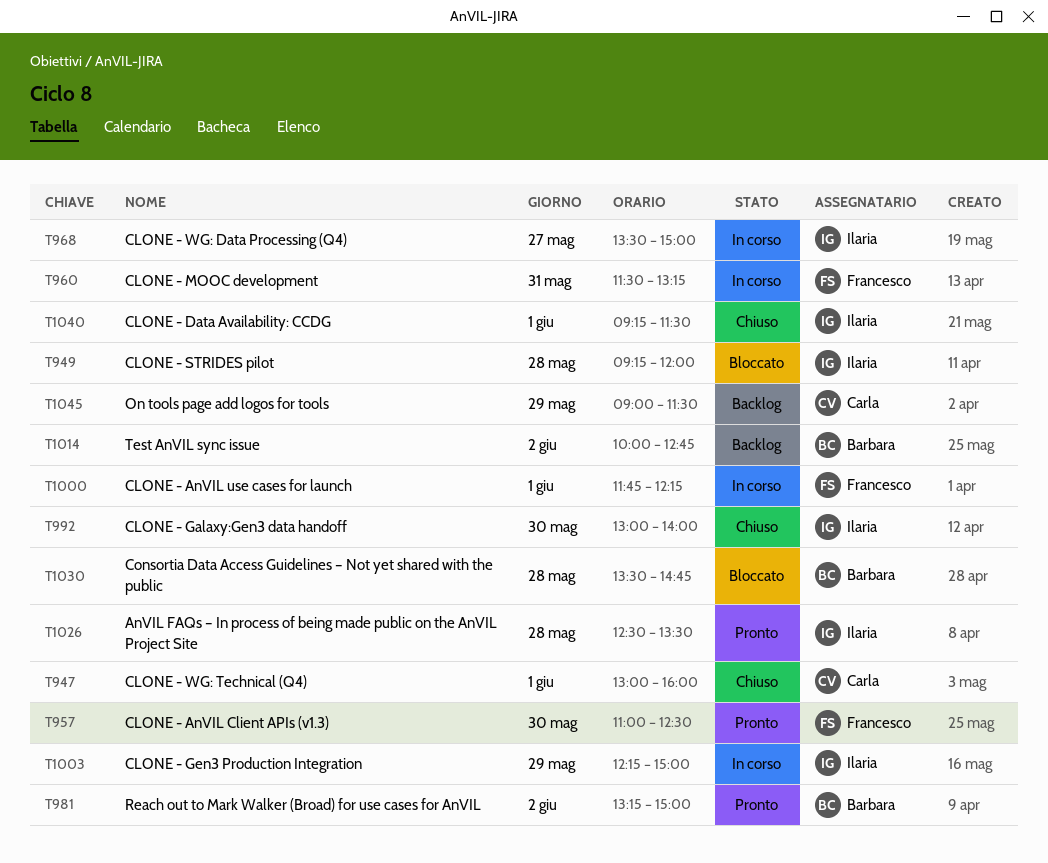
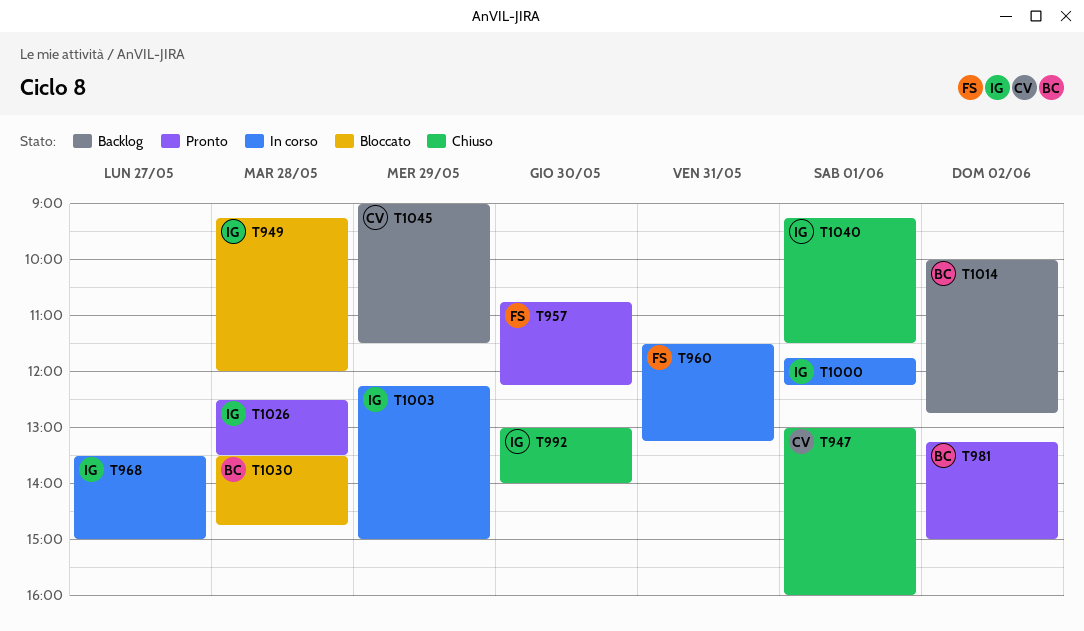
T957, begins: 11:00 -> 10:45
T957, ends: 12:30 -> 12:15
T1000, owner: Francesco -> Ilaria

